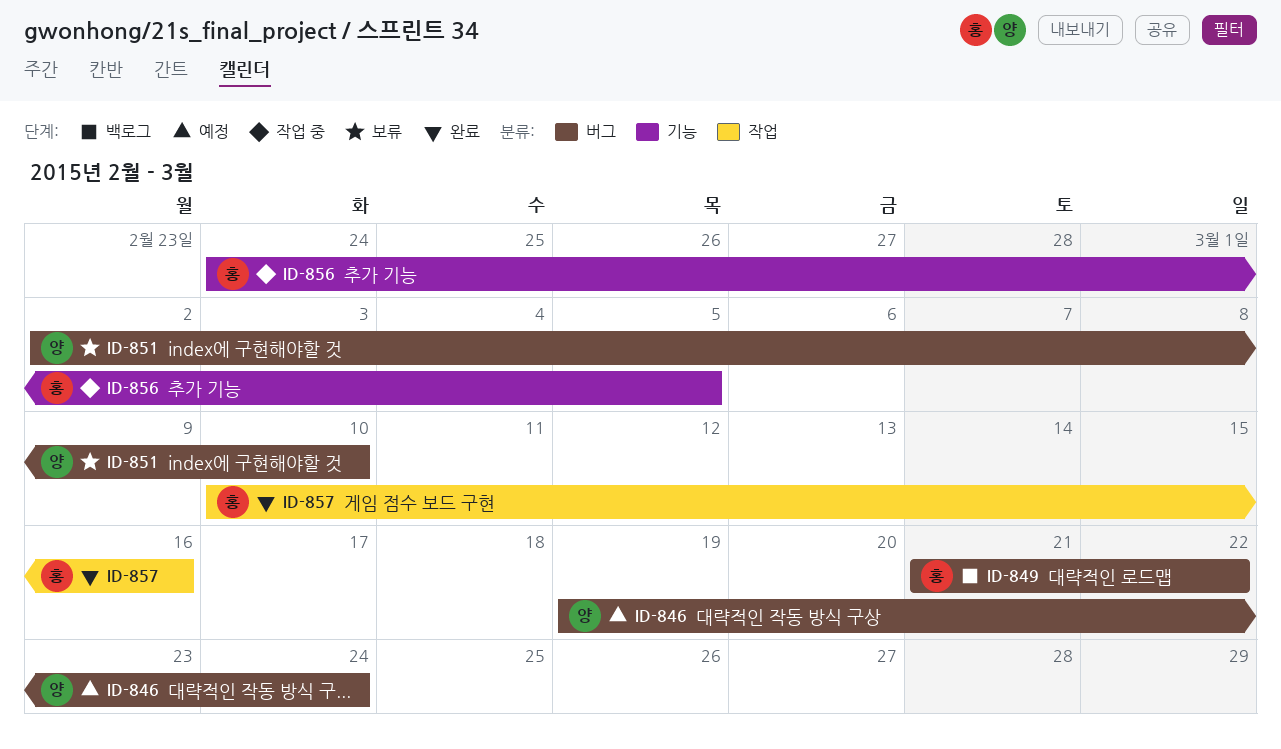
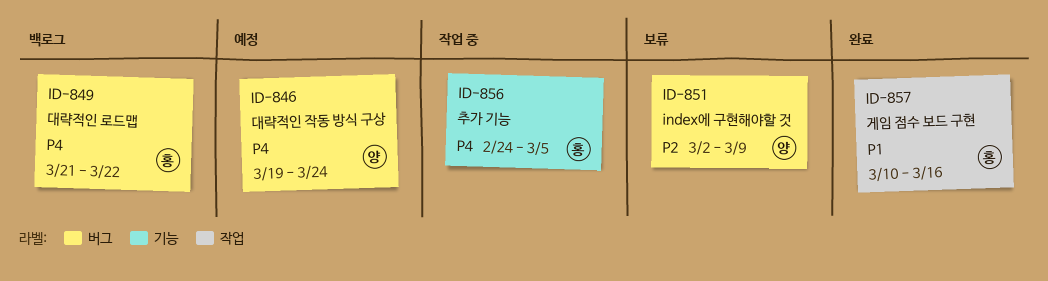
ID-851, due: Mar 10 -> Mar 9

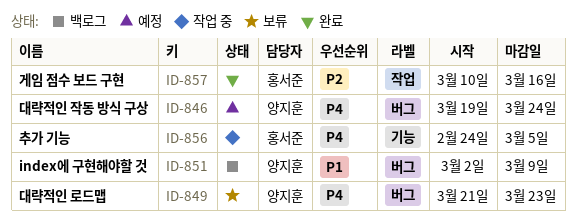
ID-849, status: 백로그 -> 보류
ID-849, owner: 홍서준 -> 양지훈
ID-849, due: Mar 22 -> Mar 23
ID-851, status: 보류 -> 백로그
ID-851, priority: P2 -> P1
ID-857, priority: P1 -> P2

